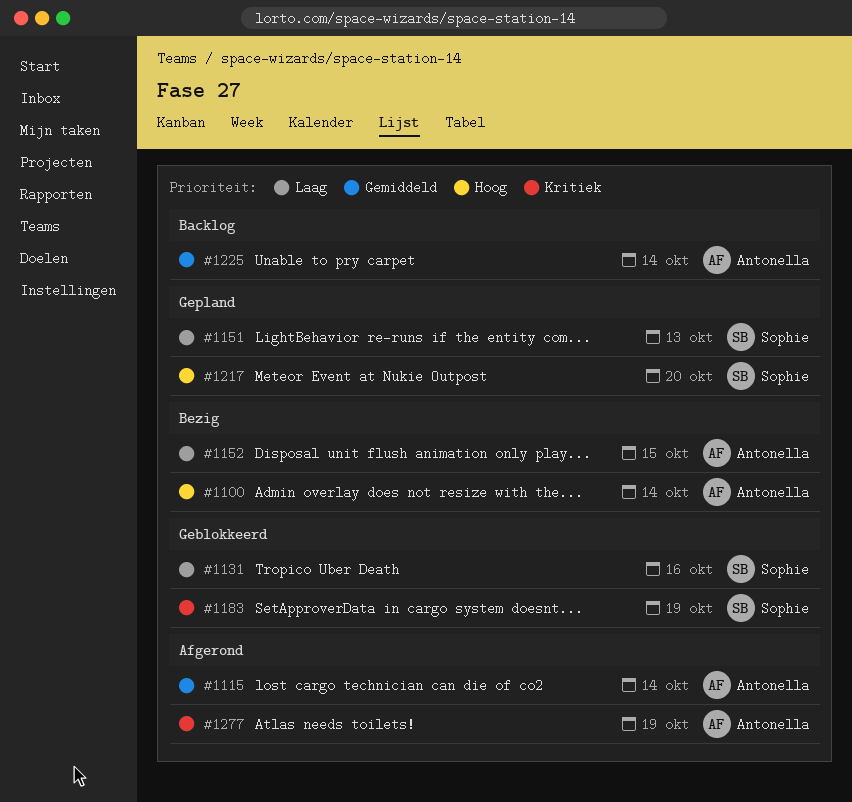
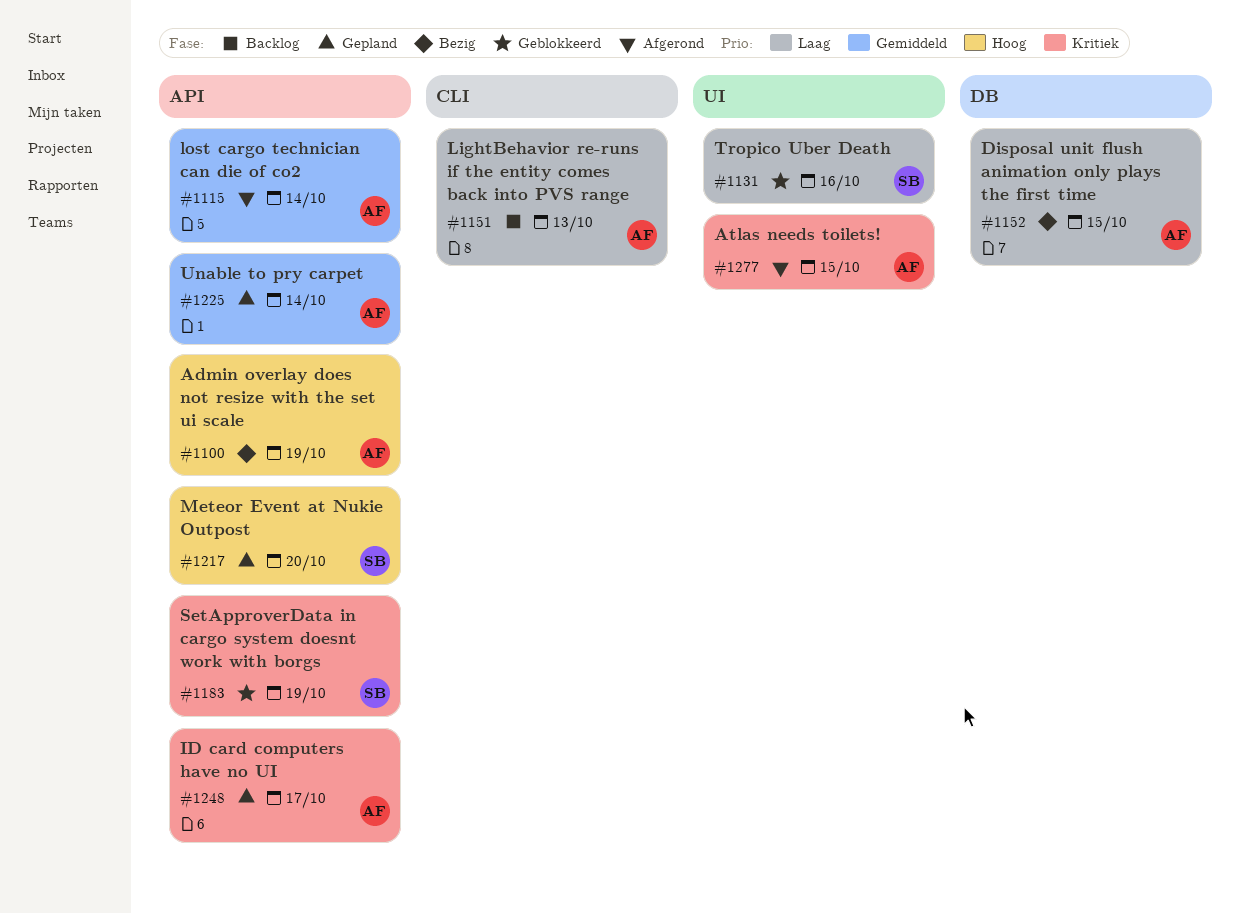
#1100, due: Oct 14 -> Oct 19
#1151, status: Gepland -> Backlog
#1151, owner: Sophie -> Antonella
#1225, status: Backlog -> Gepland
#1248: none -> present
#1277, due: Oct 19 -> Oct 15

